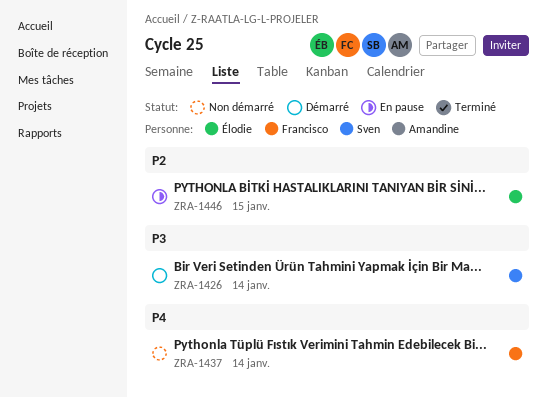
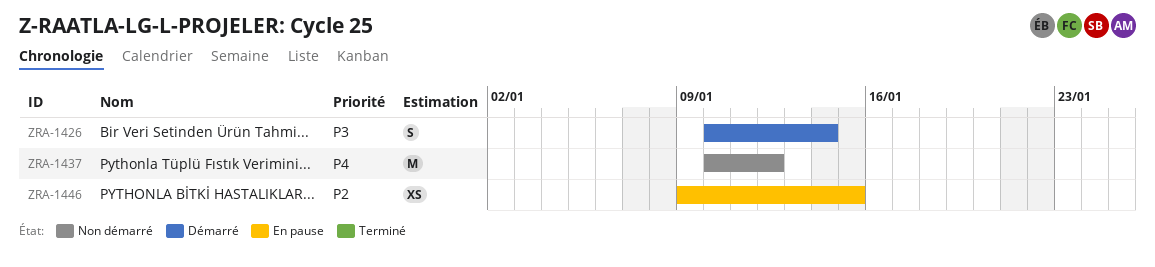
ZRA-1437, due: Jan 14 -> Jan 12

